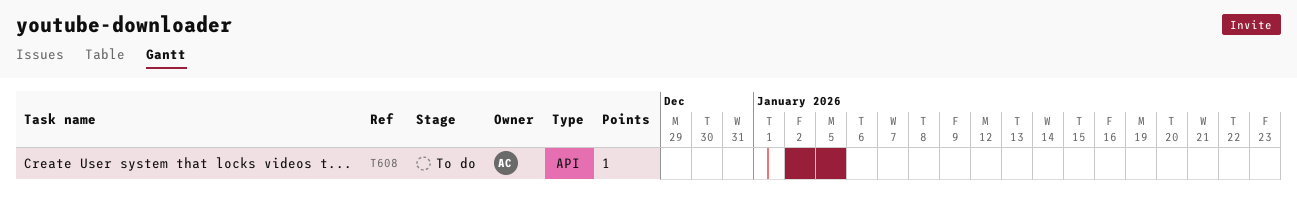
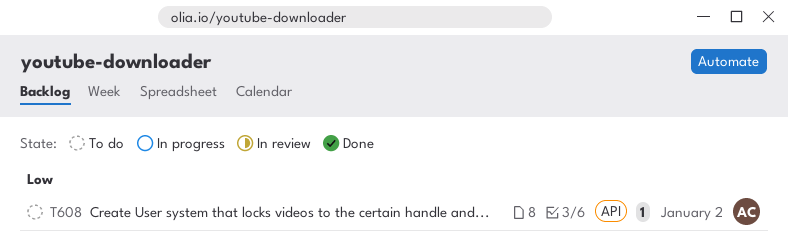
T608, due: Jan 5 -> Jan 2

